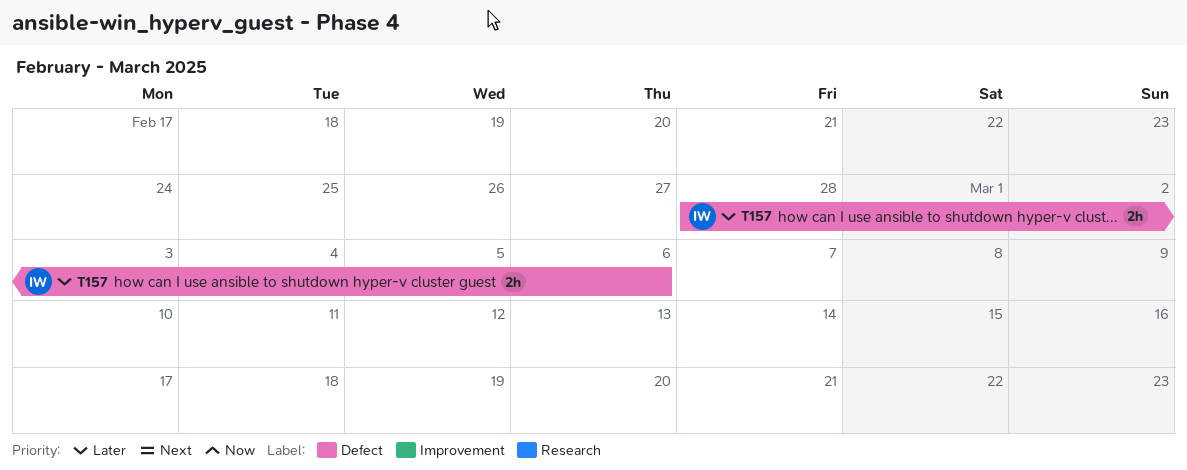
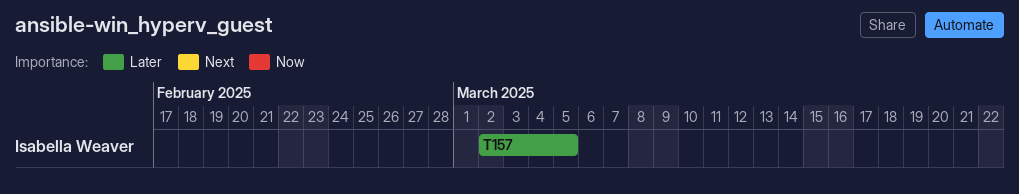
T157, start: Feb 28 -> Mar 2
T157, due: Mar 6 -> Mar 5

